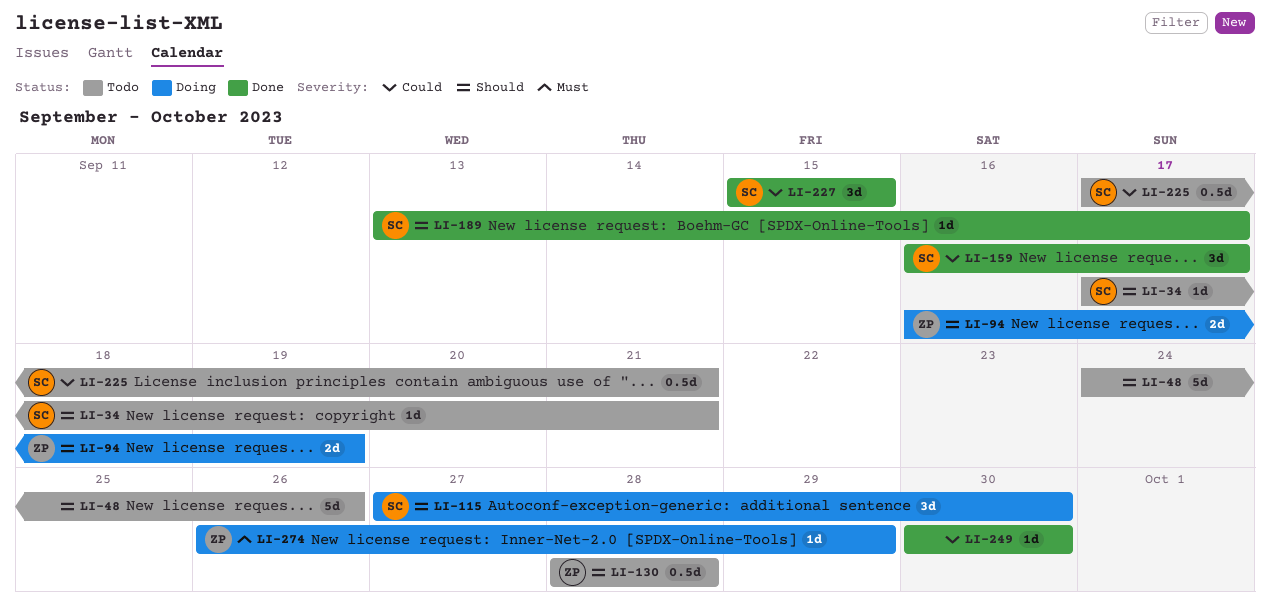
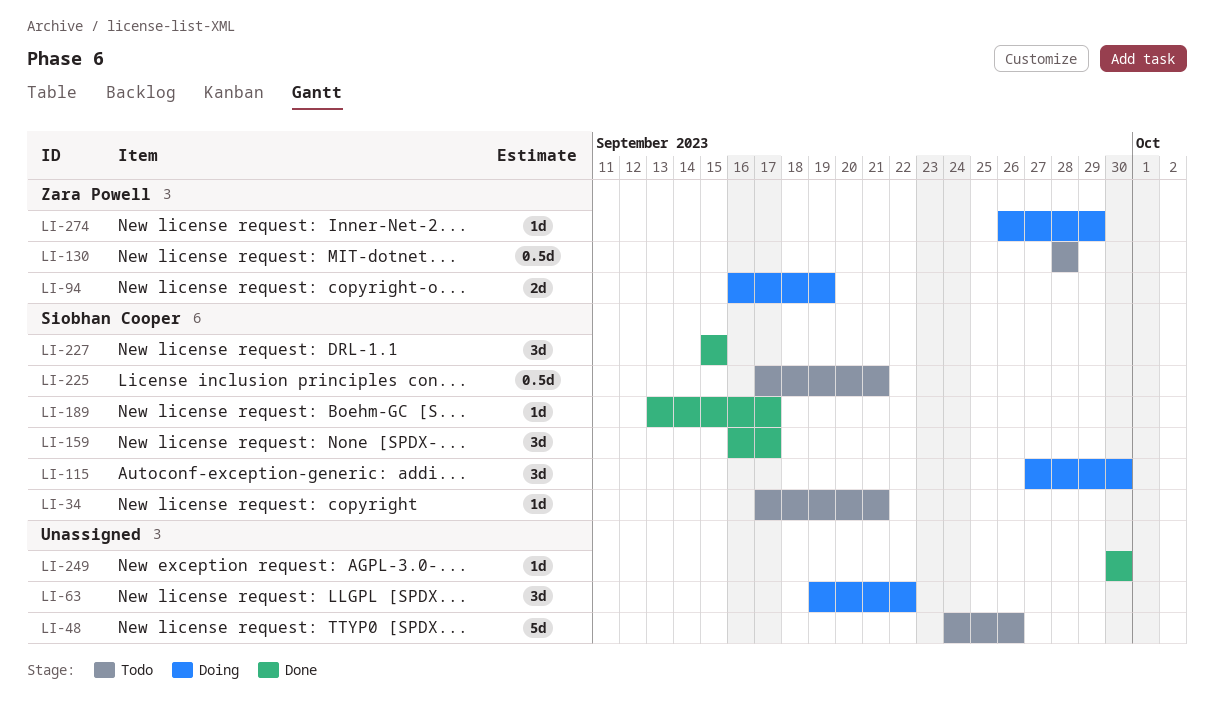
LI-63: none -> present

